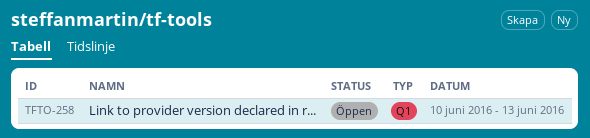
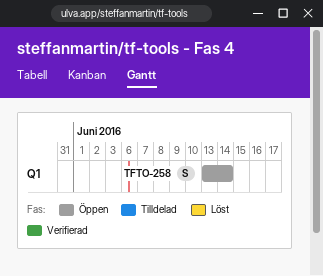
TFTO-258, start: Jun 10 -> Jun 13
TFTO-258, due: Jun 13 -> Jun 14

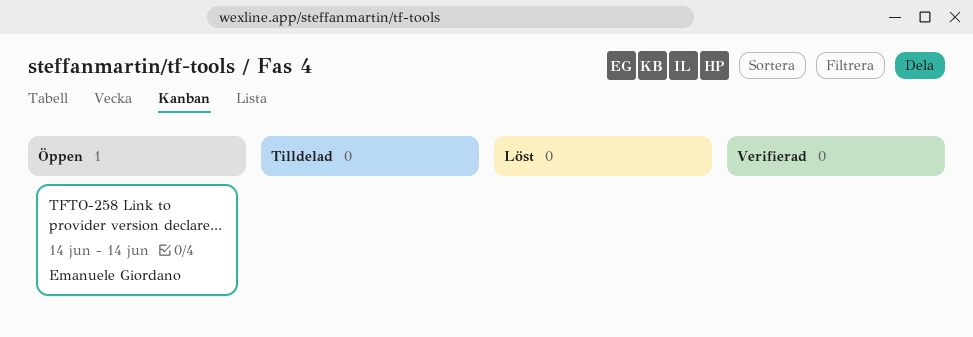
TFTO-258, start: Jun 13 -> Jun 14

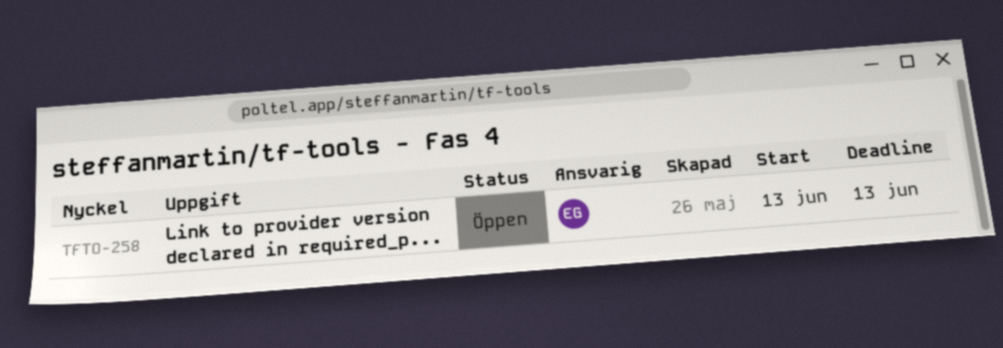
TFTO-258, start: Jun 14 -> Jun 13
TFTO-258, due: Jun 14 -> Jun 13

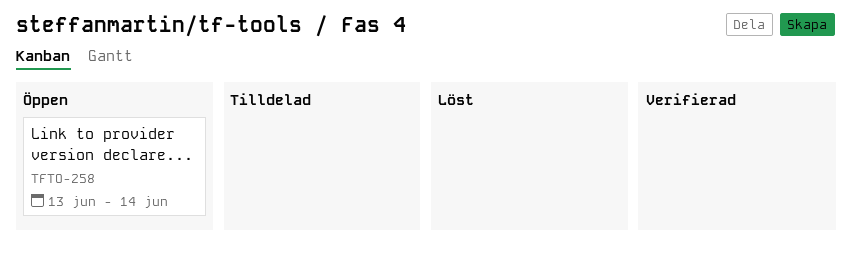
TFTO-258, due: Jun 13 -> Jun 14

